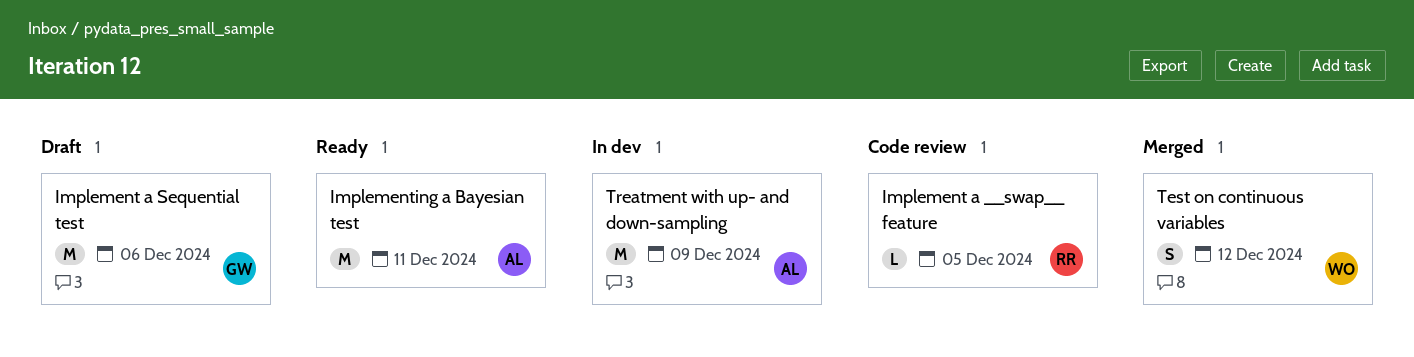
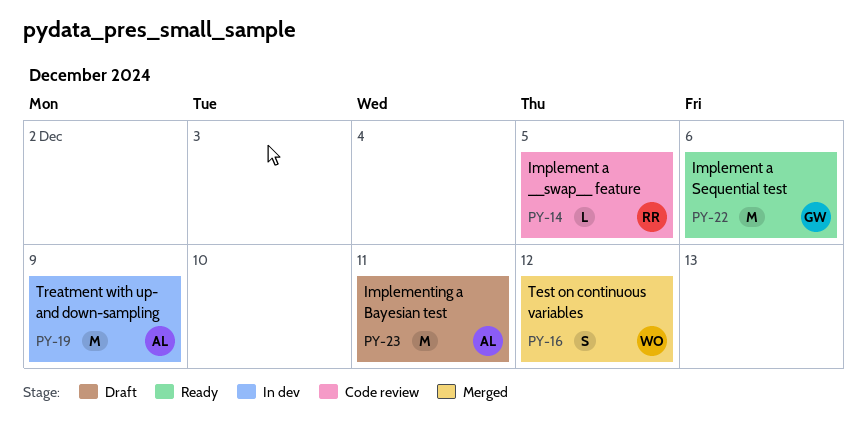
Implement a Sequential test, status: Draft -> Ready
Implementing a Bayesian test, status: Ready -> Draft

